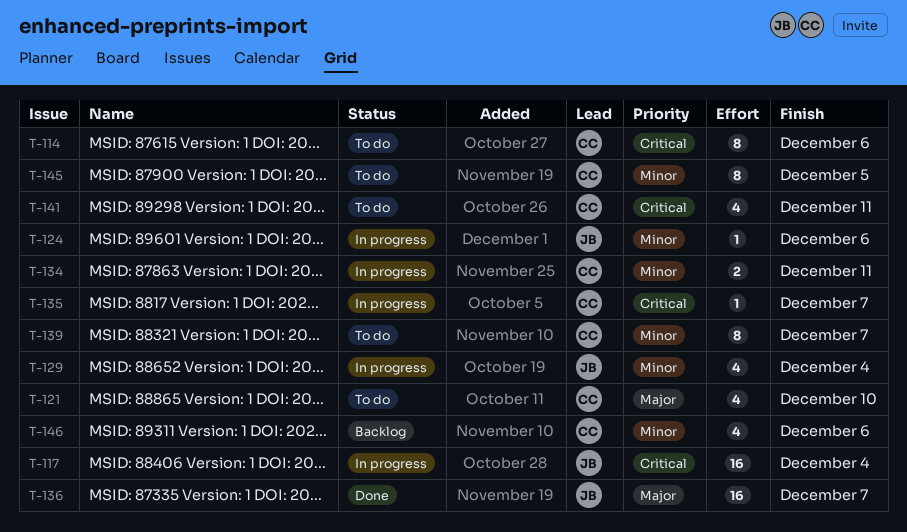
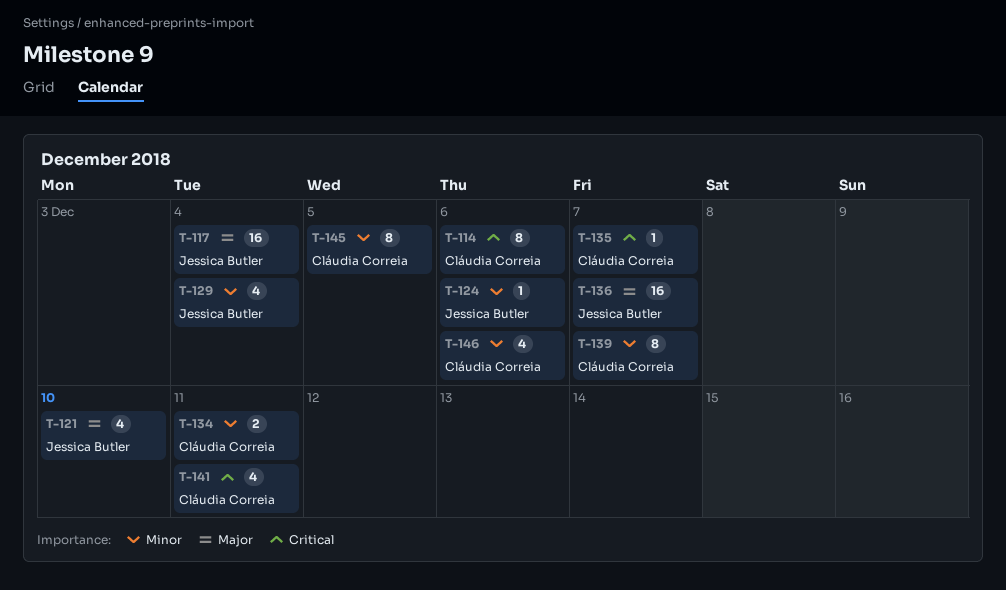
T-117, priority: Critical -> Major
T-121, owner: Cláudia Correia -> Jessica Butler

